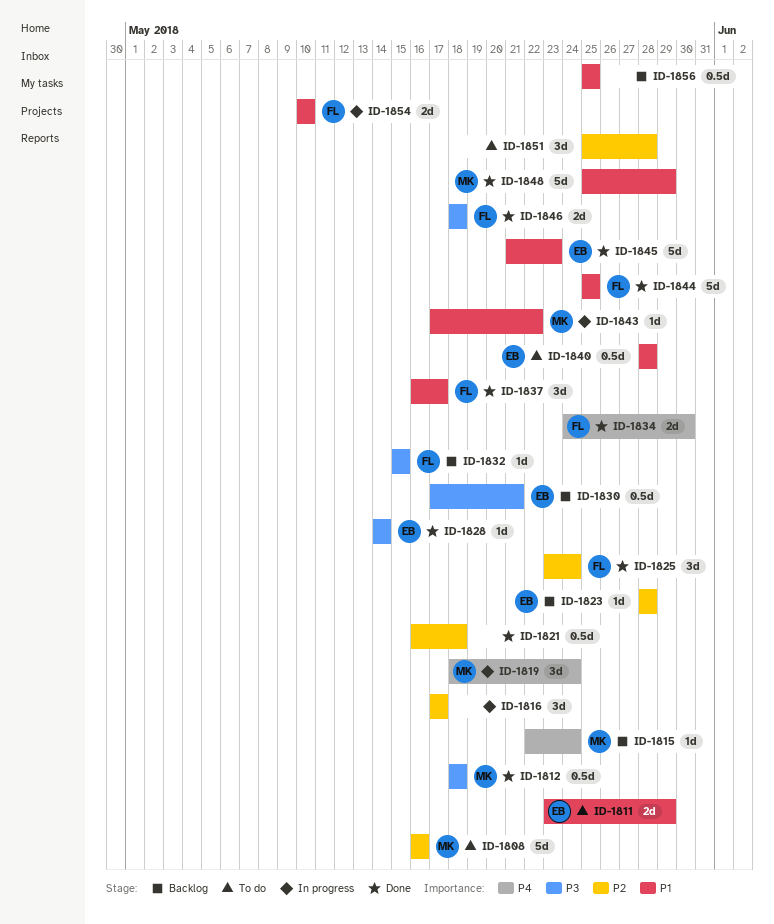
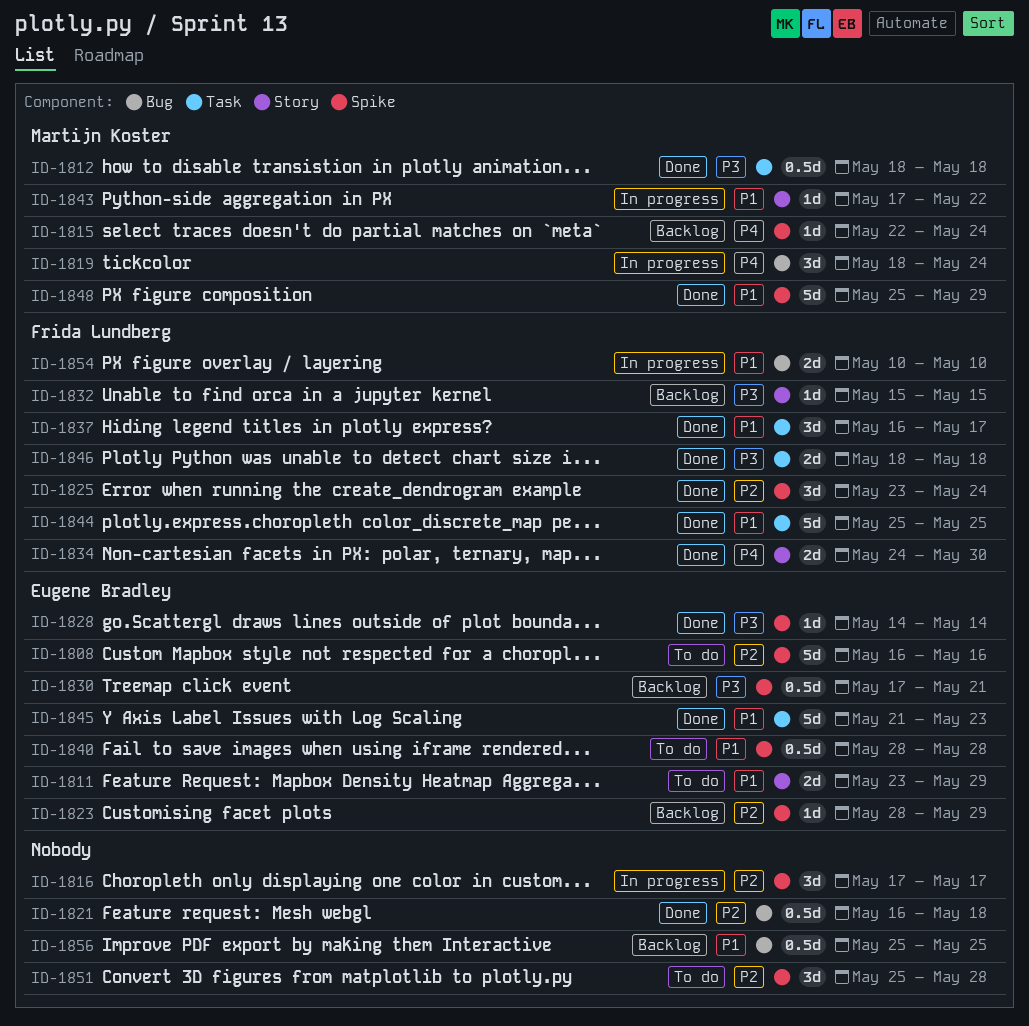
ID-1808, owner: Martijn Koster -> Eugene Bradley
ID-1823, due: May 28 -> May 29

